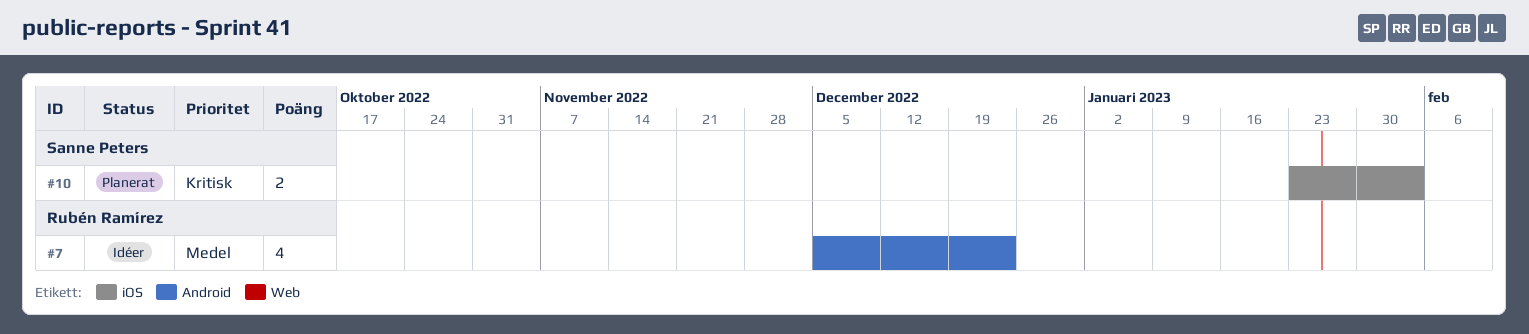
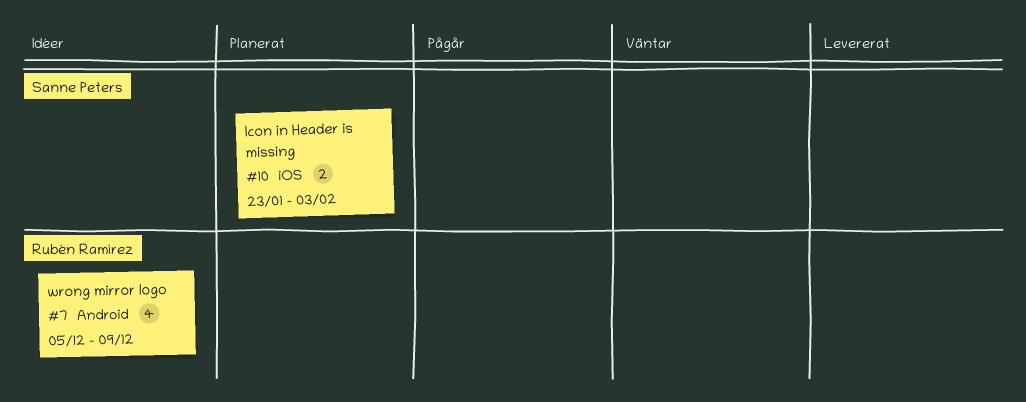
#7, due: Dec 23 -> Dec 9

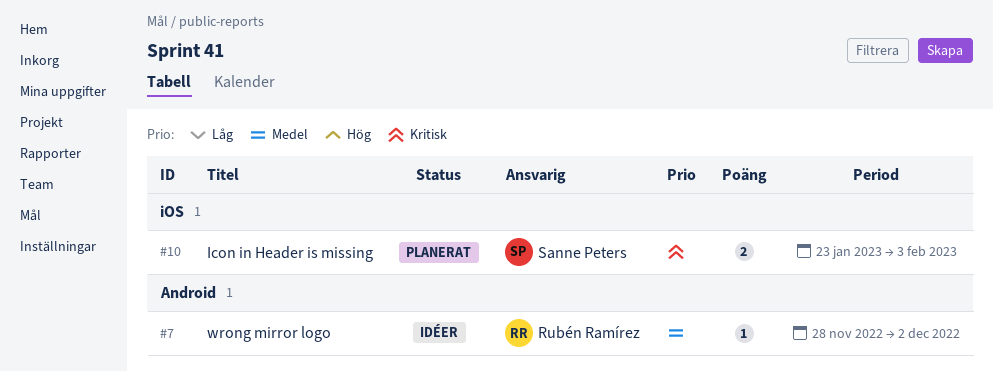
#7, estimate: 4 -> 1
#7, start: Dec 5 -> Nov 28
#7, due: Dec 9 -> Dec 2

